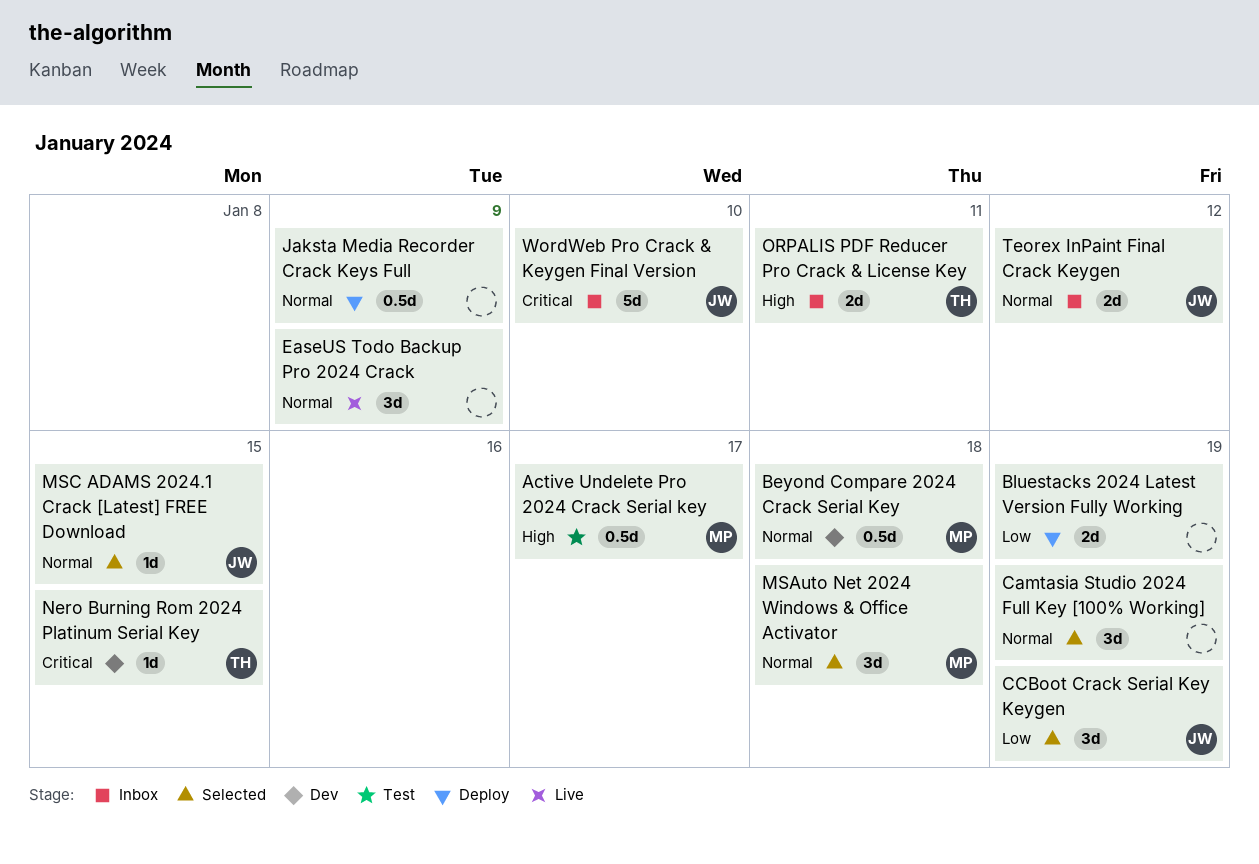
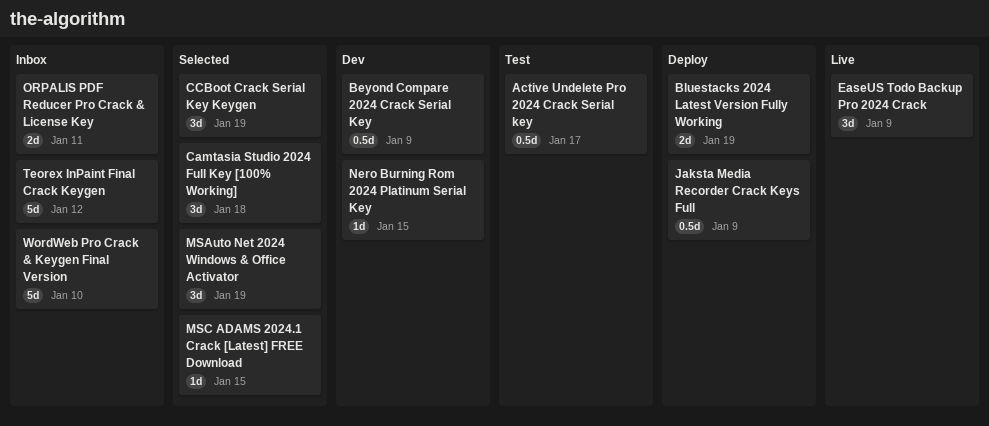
Beyond Compare 2024 Crack Serial Key, due: Jan 18 -> Jan 9
Camtasia Studio 2024 Full Key [100% Working], due: Jan 19 -> Jan 18
MSAuto Net 2024 Windows & Office Activator, due: Jan 18 -> Jan 19
Teorex InPaint Final Crack Keygen, estimate: 2d -> 5d

